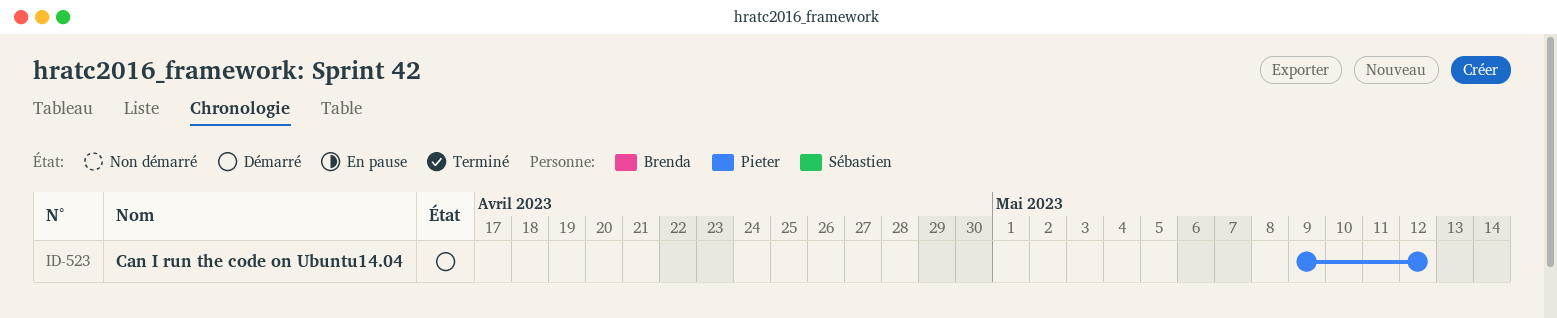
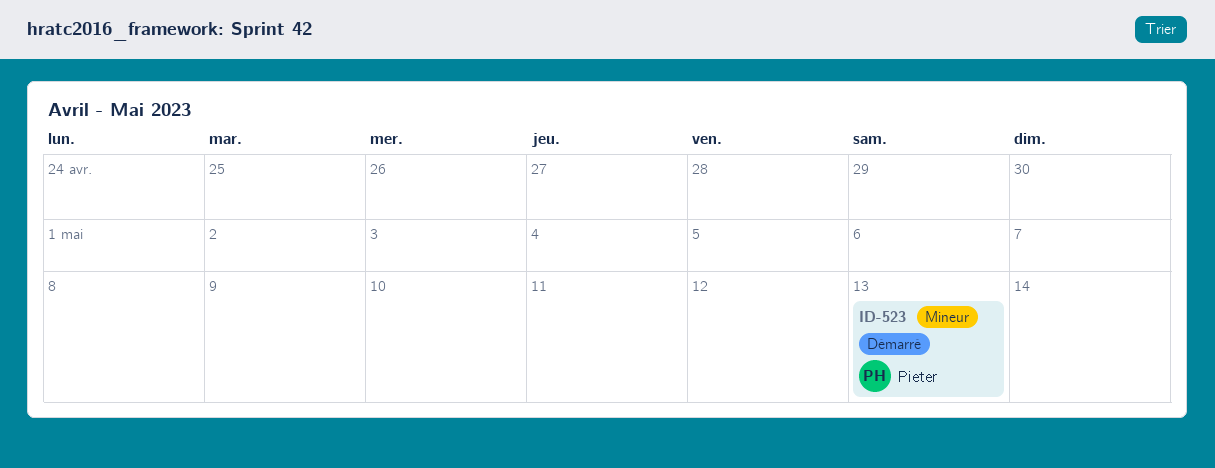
ID-523, due: May 12 -> May 13

